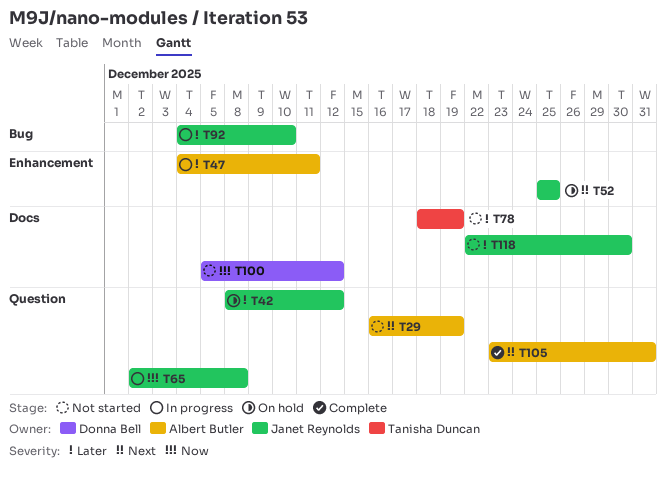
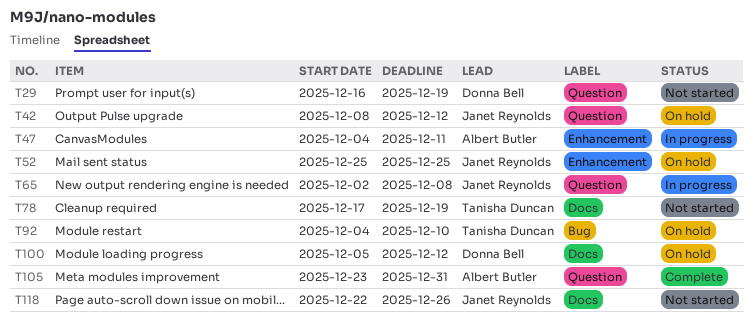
T29, owner: Albert Butler -> Donna Bell
T78, start: Dec 18 -> Dec 17
T92, status: In progress -> On hold
T92, owner: Janet Reynolds -> Tanisha Duncan
T100, status: Not started -> On hold
T118, due: Dec 30 -> Dec 26

